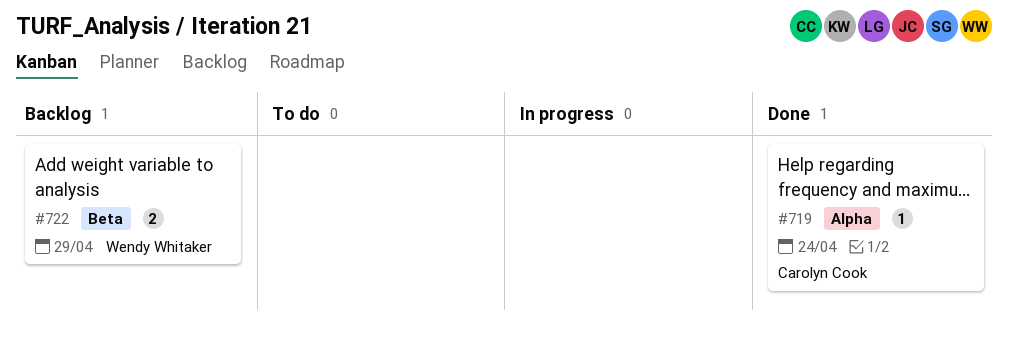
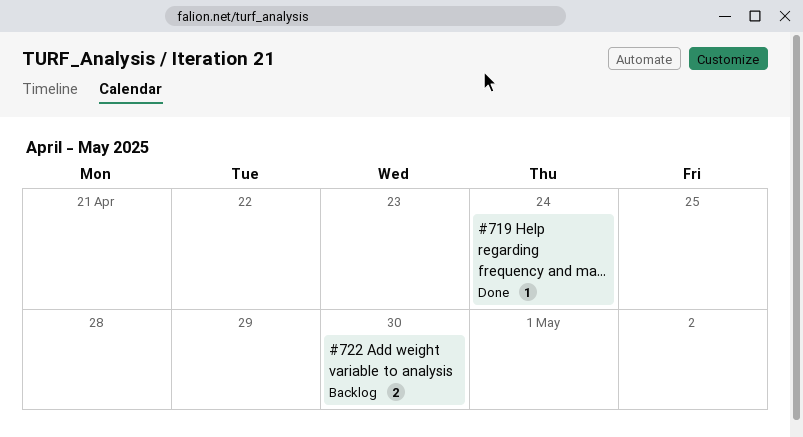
#722, due: Apr 29 -> Apr 30

